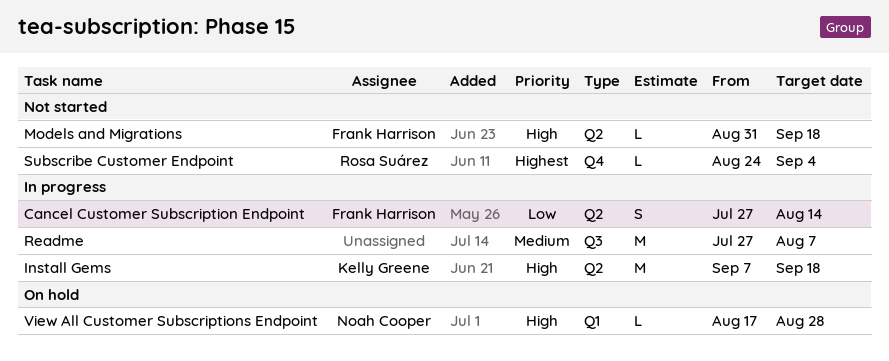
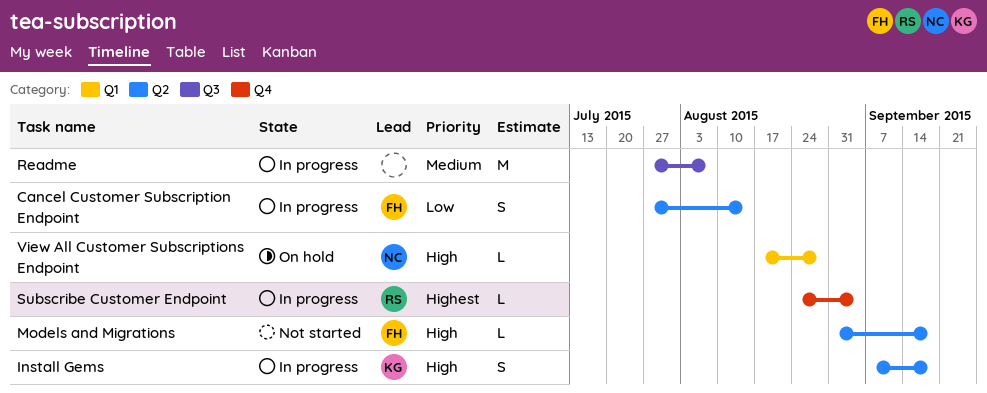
Install Gems, estimate: M -> S
Subscribe Customer Endpoint, status: Not started -> In progress

